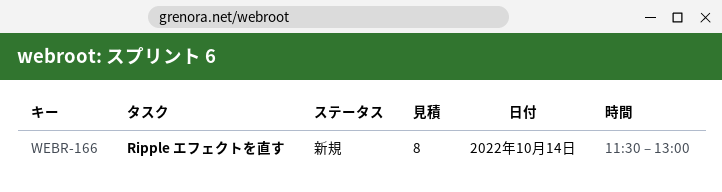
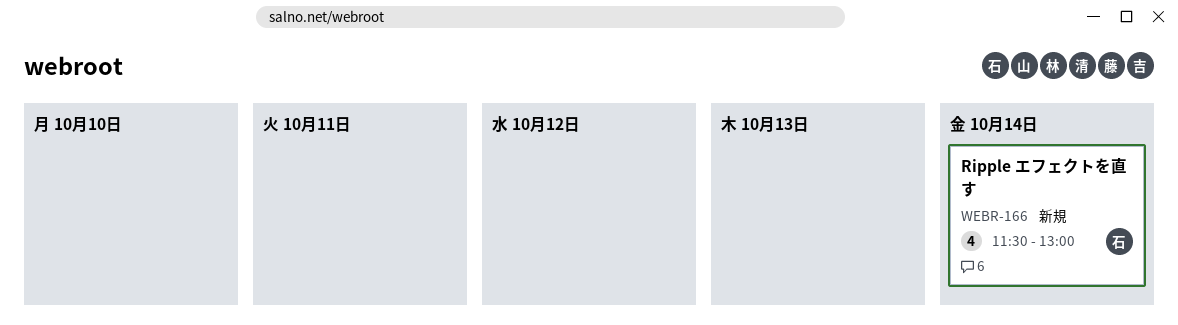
WEBR-166, estimate: 8 -> 4

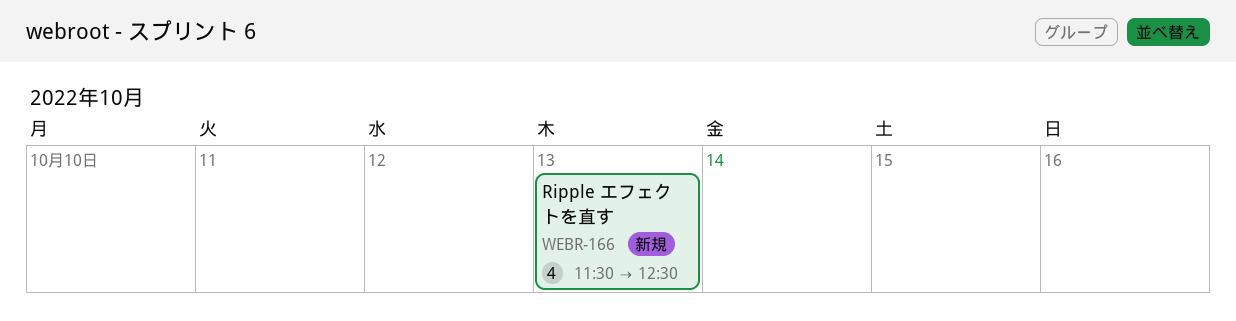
WEBR-166, day: Oct 14 -> Oct 13
WEBR-166, ends: 13:00 -> 12:30

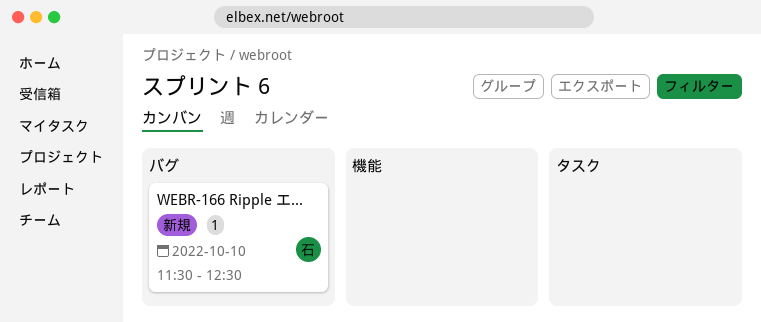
WEBR-166, estimate: 4 -> 1
WEBR-166, day: Oct 13 -> Oct 10

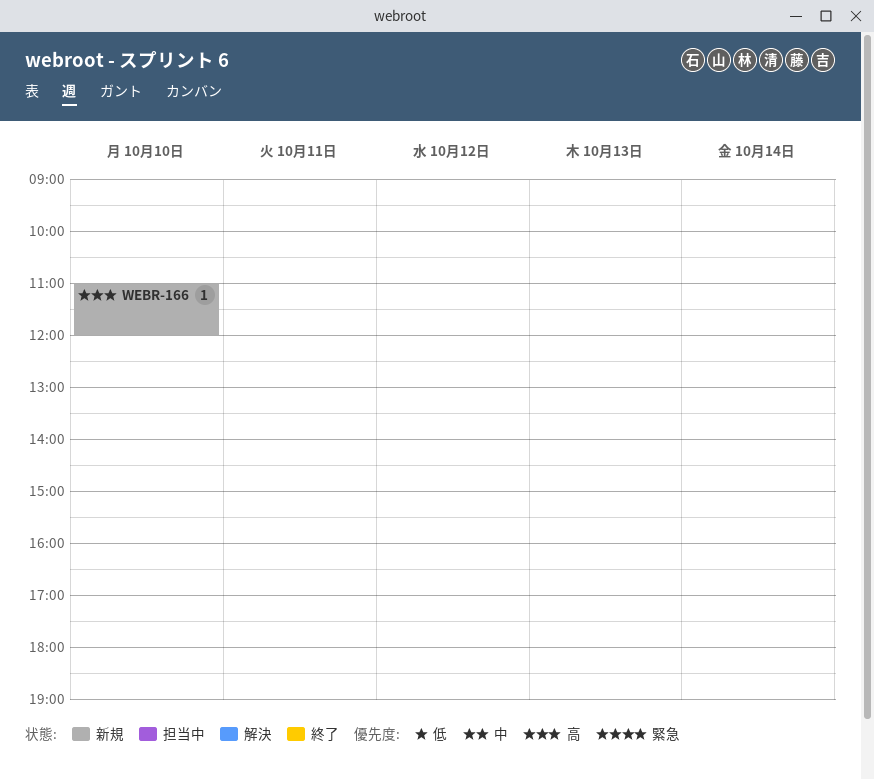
WEBR-166, begins: 11:30 -> 11:00
WEBR-166, ends: 12:30 -> 12:00

